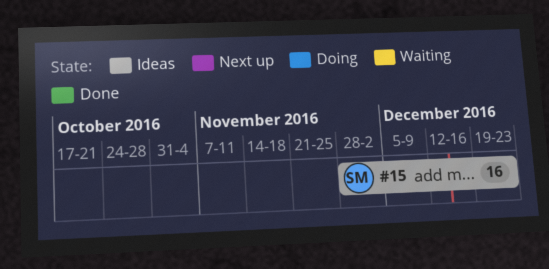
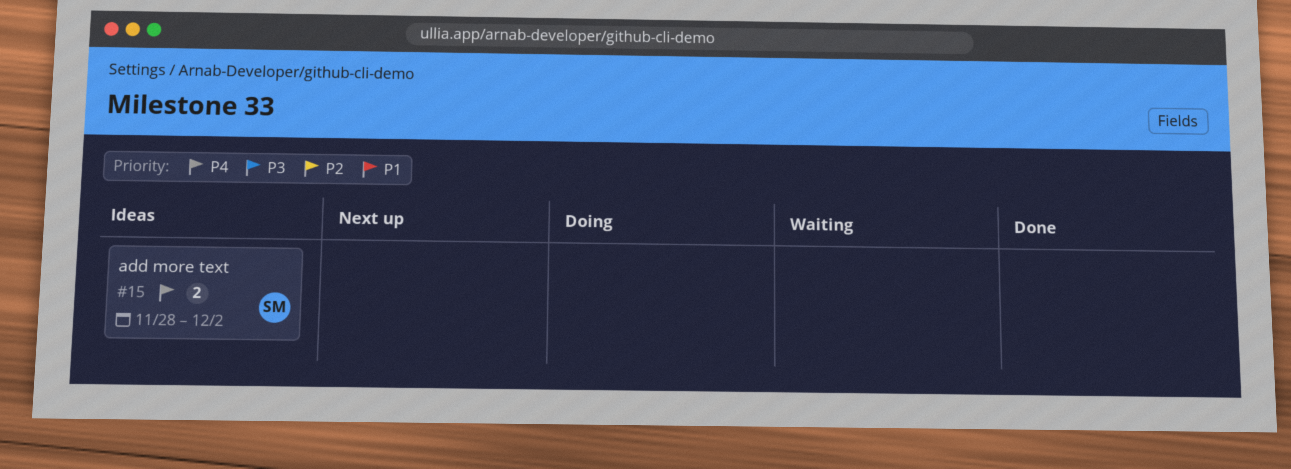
#15, estimate: 16 -> 2
#15, due: Dec 23 -> Dec 2

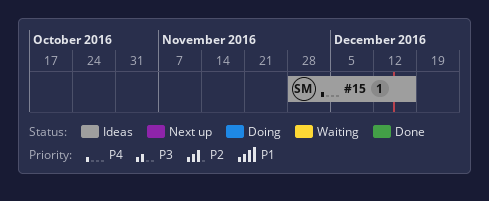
#15, estimate: 2 -> 1
#15, due: Dec 2 -> Dec 16

